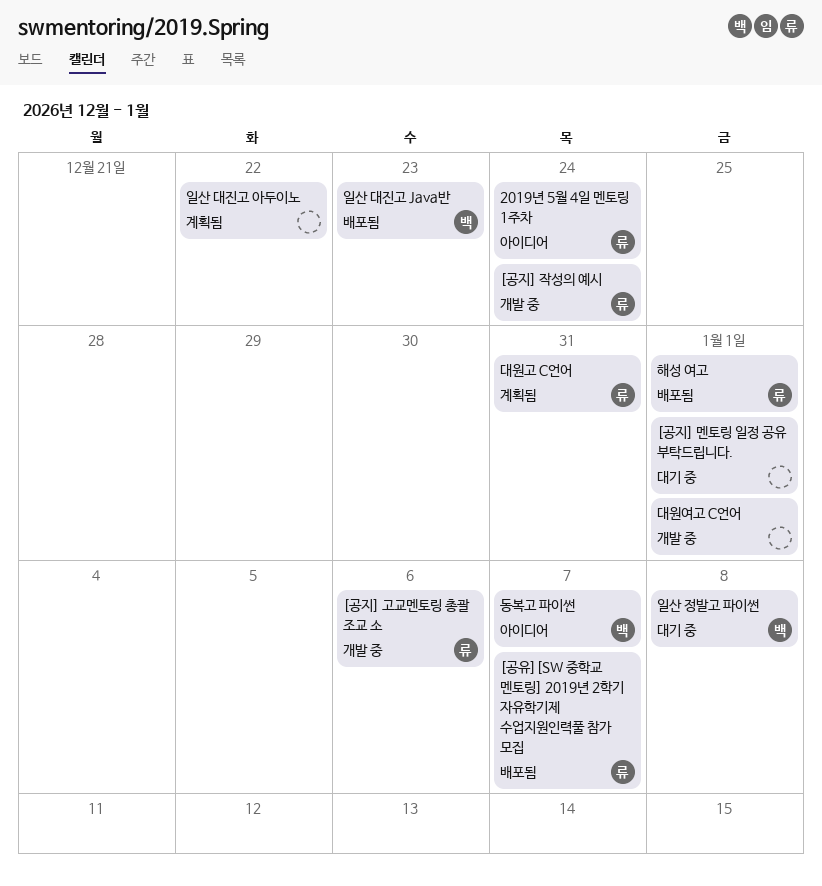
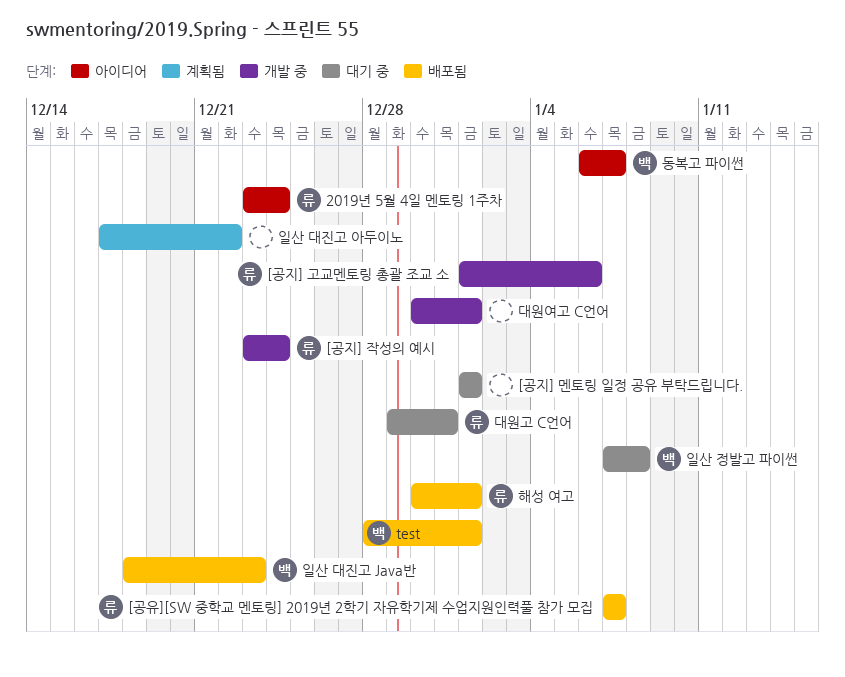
test: none -> present
대원고 C언어, status: 계획됨 -> 대기 중

